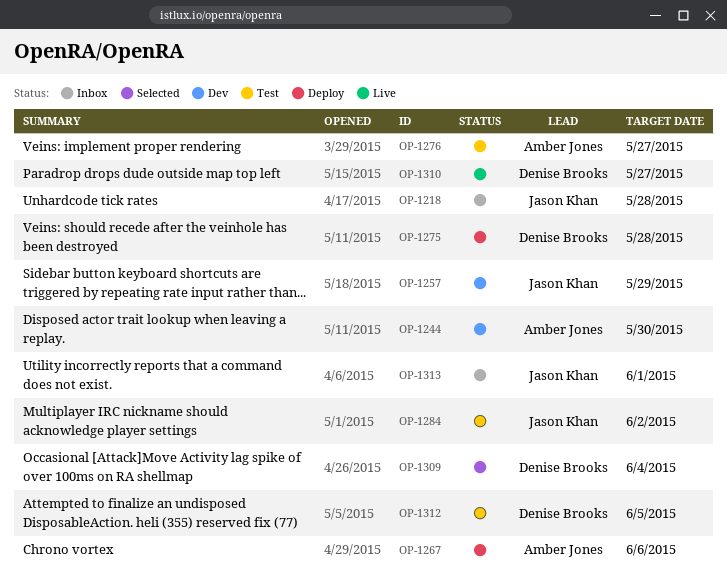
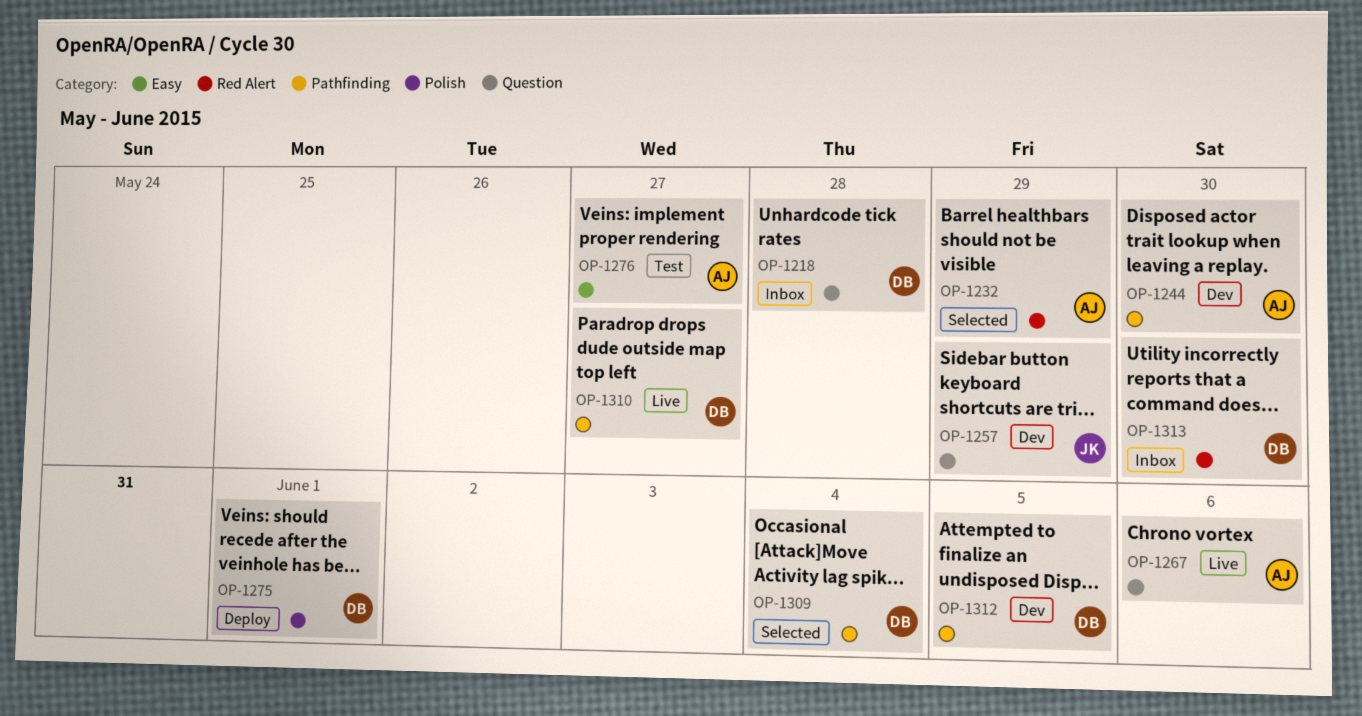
OP-1218, owner: Jason Khan -> Denise Brooks
OP-1232: none -> present
OP-1267, status: Deploy -> Live
OP-1275, due: May 28 -> Jun 1
OP-1284: present -> none
OP-1312, status: Test -> Dev
OP-1313, owner: Jason Khan -> Denise Brooks
OP-1313, due: Jun 1 -> May 30

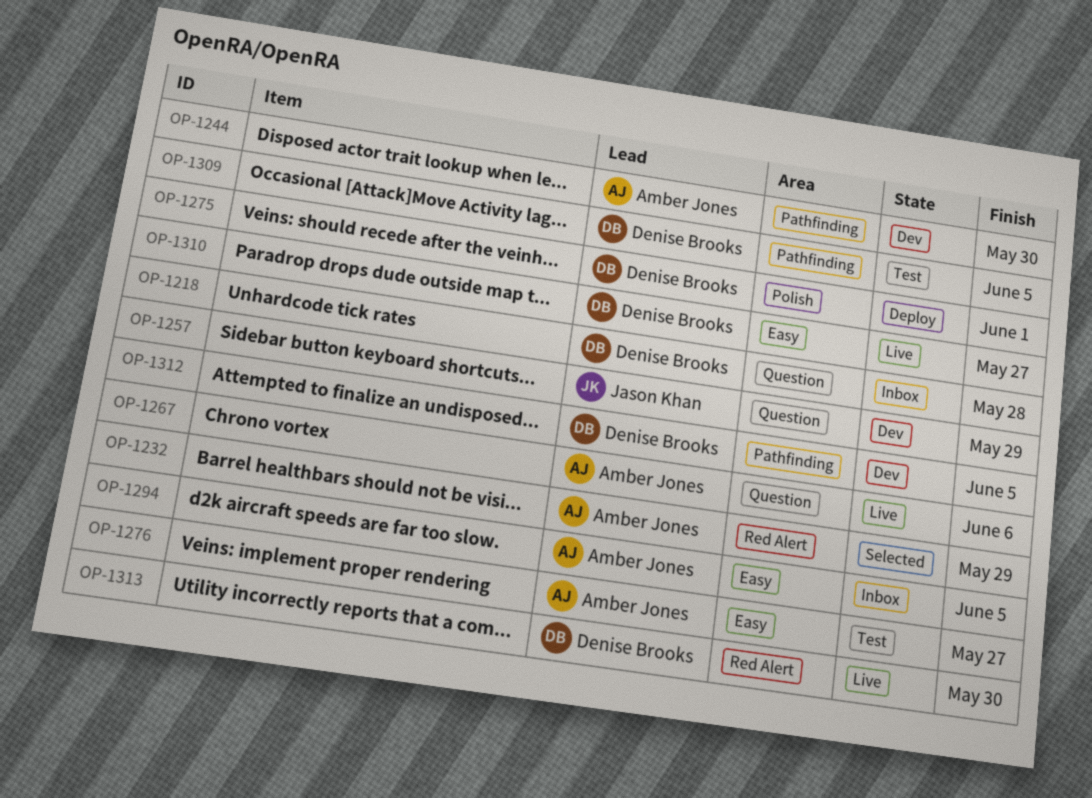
OP-1294: none -> present
OP-1309, status: Selected -> Test
OP-1309, due: Jun 4 -> Jun 5
OP-1310, label: Pathfinding -> Easy
OP-1313, status: Inbox -> Live

